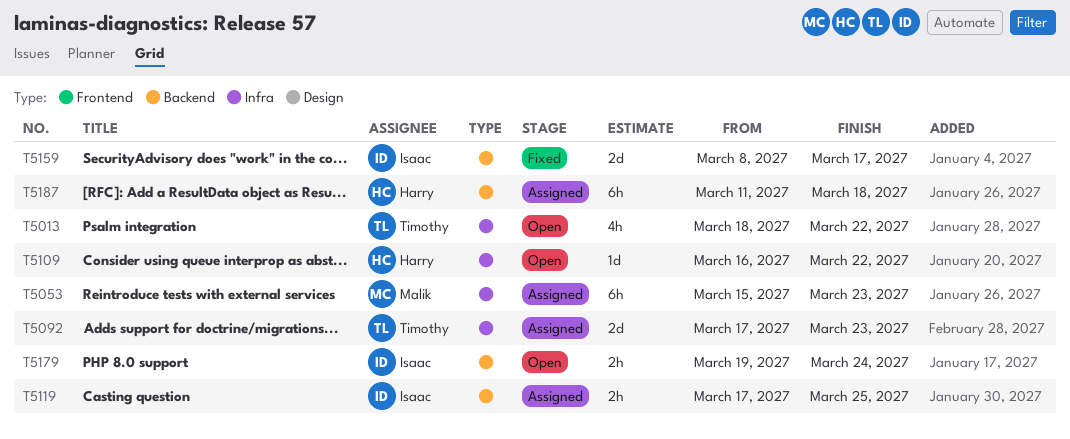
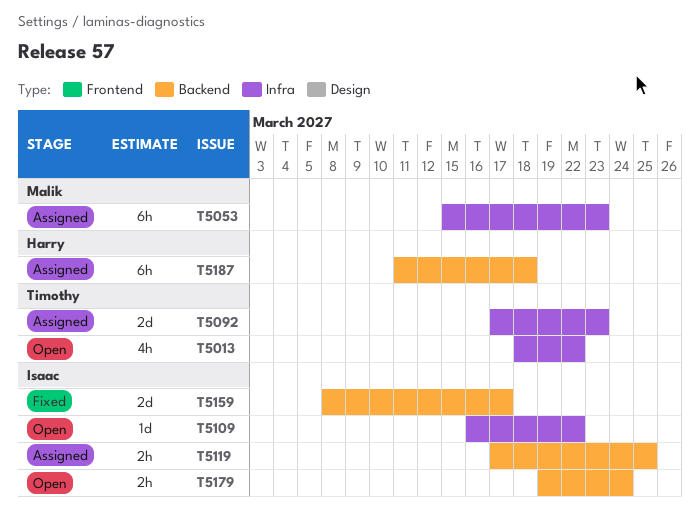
T5109, owner: Harry -> Isaac

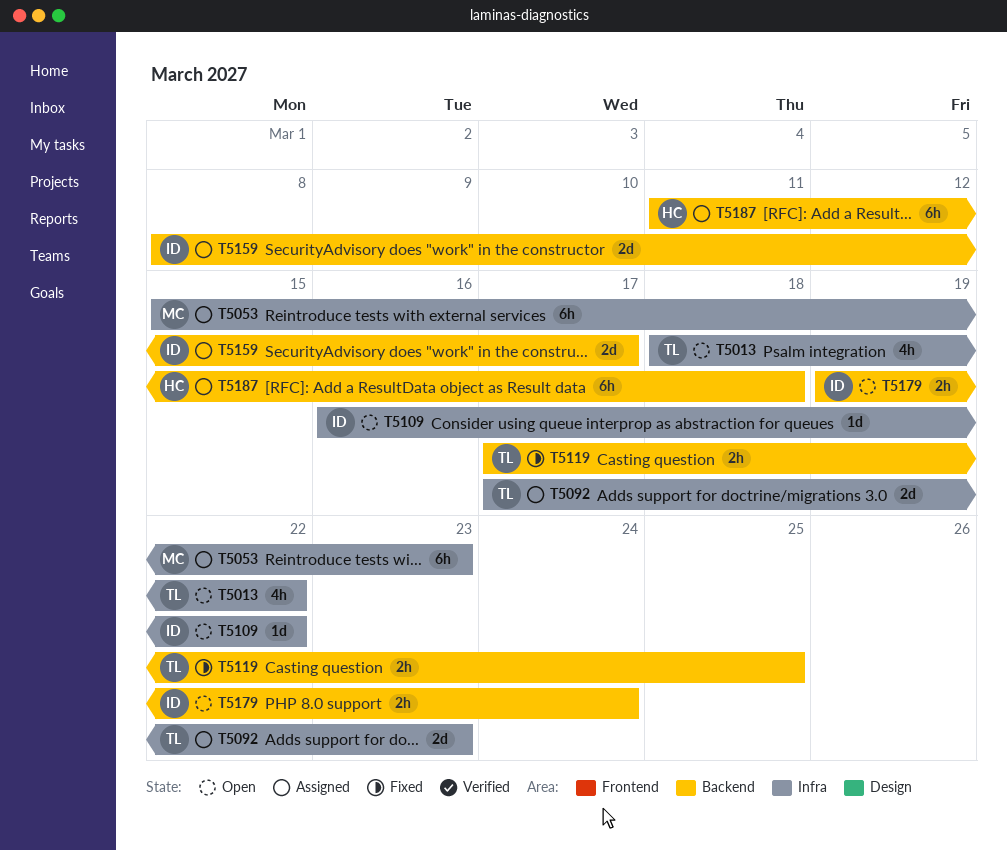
T5119, status: Assigned -> Fixed
T5119, owner: Isaac -> Timothy
T5159, status: Fixed -> Assigned

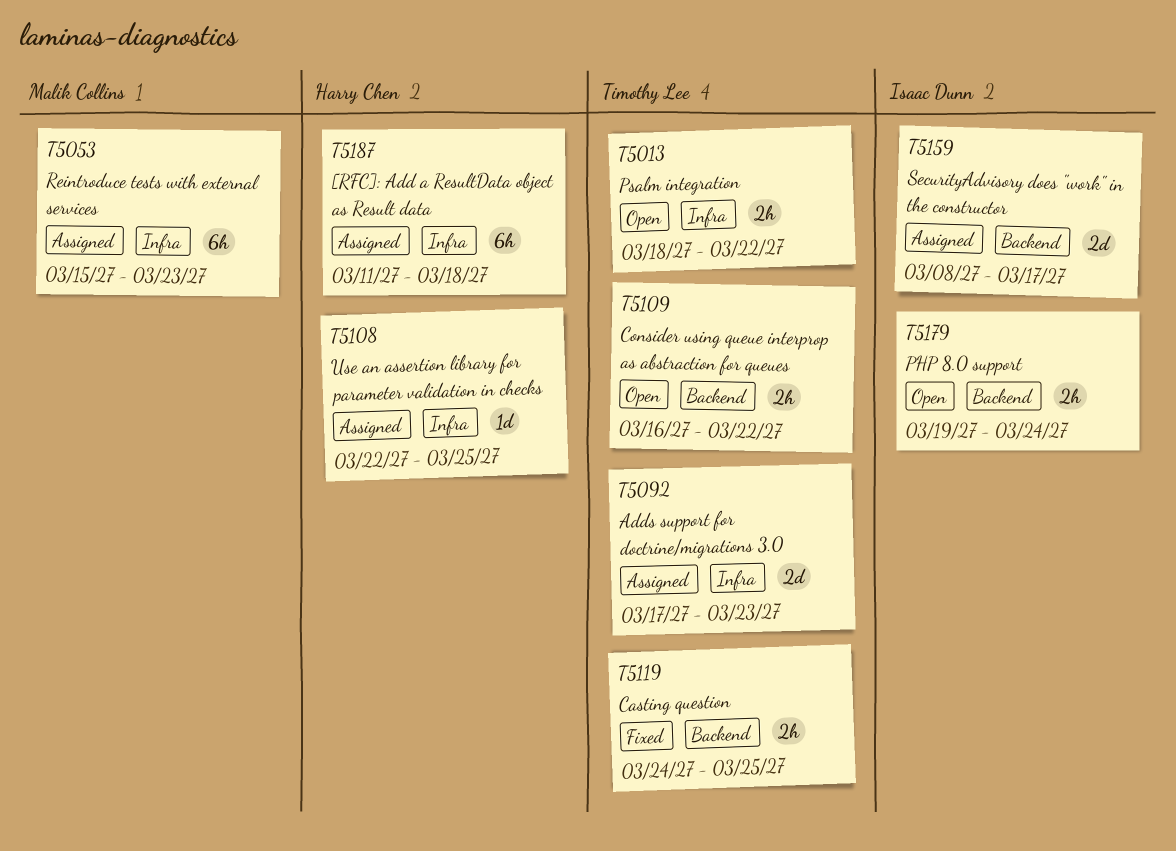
T5013, estimate: 4h -> 2h
T5108: none -> present
T5109, owner: Isaac Dunn -> Timothy Lee
T5109, label: Infra -> Backend
T5109, estimate: 1d -> 2h
T5119, start: Mar 17 -> Mar 24
T5187, label: Backend -> Infra

